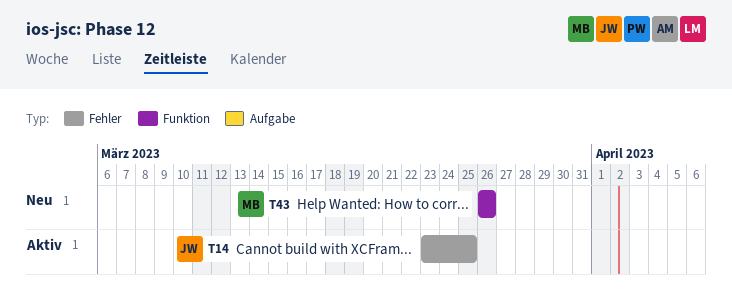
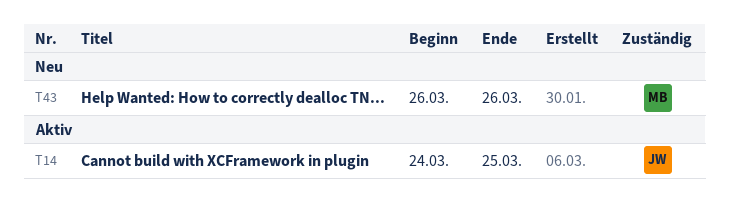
T14, start: Mar 23 -> Mar 24

